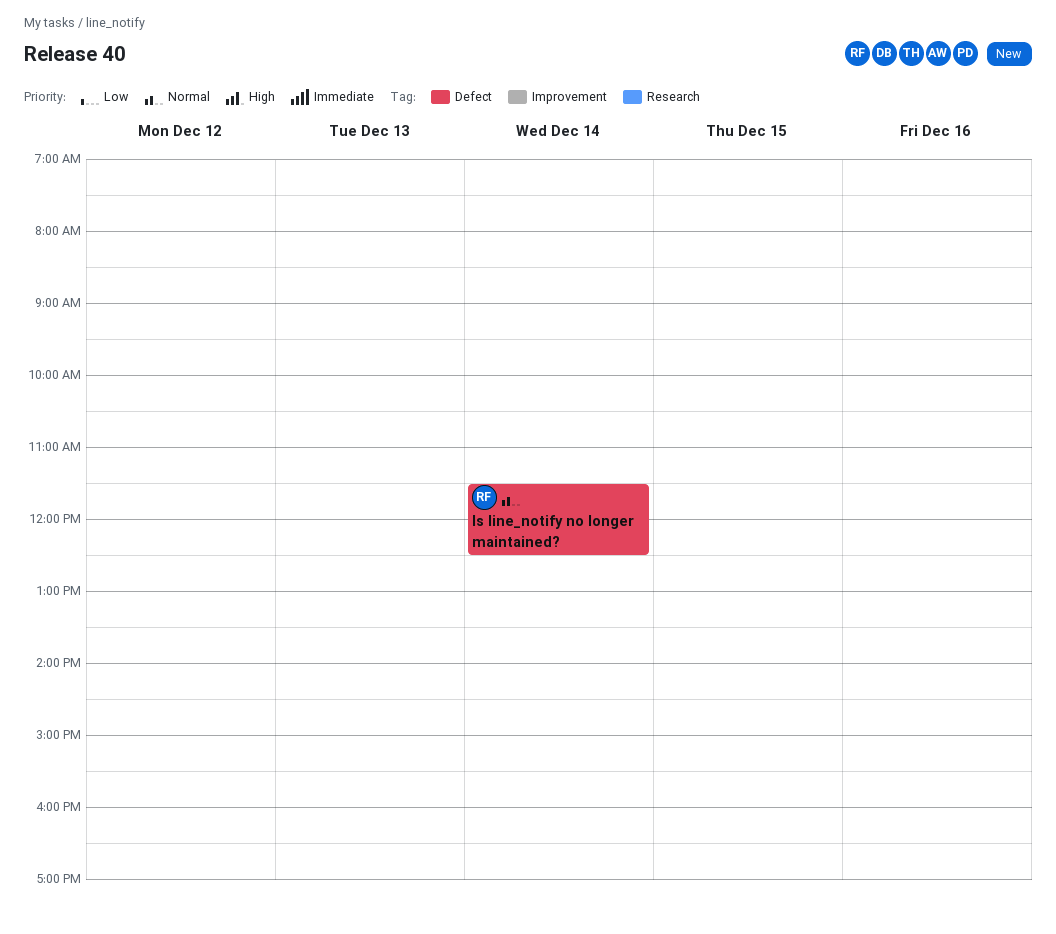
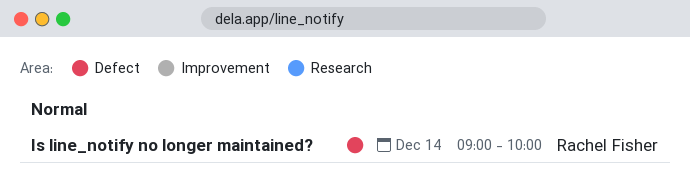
Is line_notify no longer maintained?, begins: 11:30 -> 09:00
Is line_notify no longer maintained?, ends: 12:30 -> 10:00

